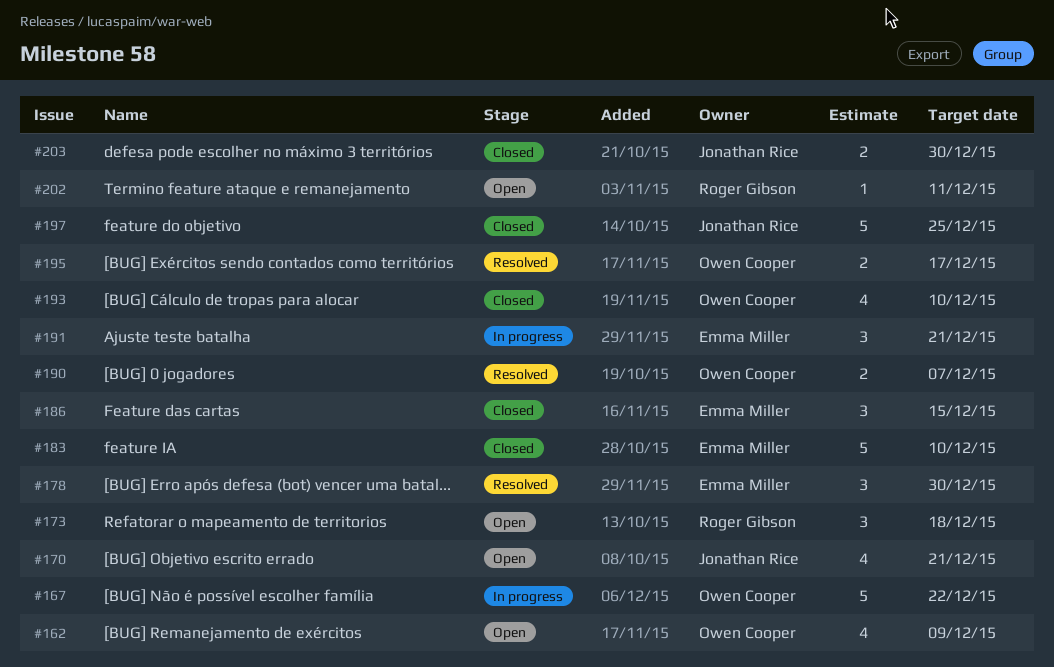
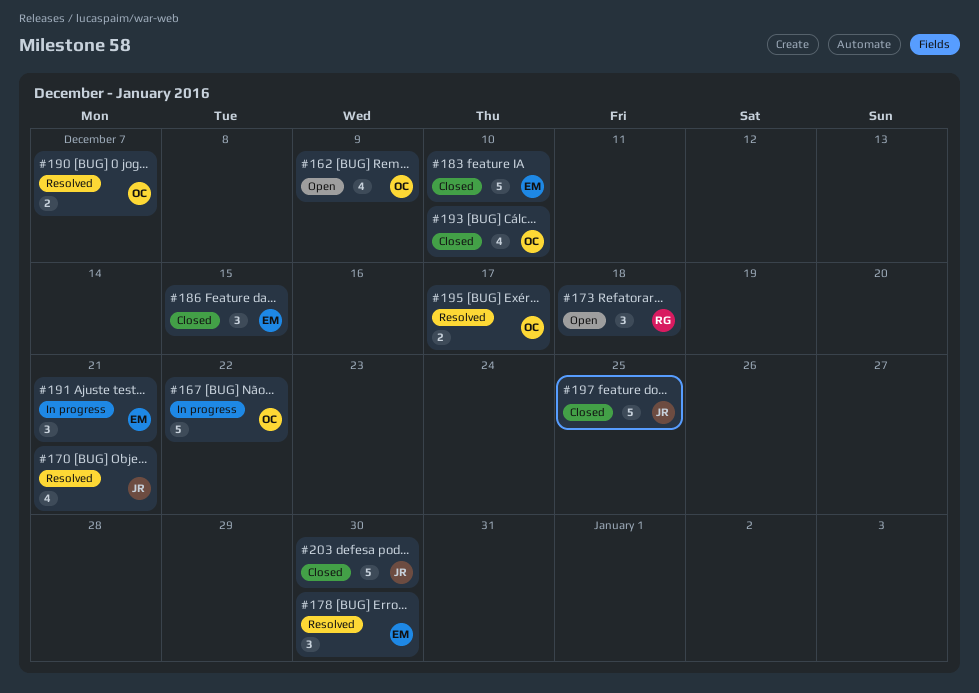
#170, status: Open -> Resolved
#202: present -> none
#203, estimate: 2 -> 5

